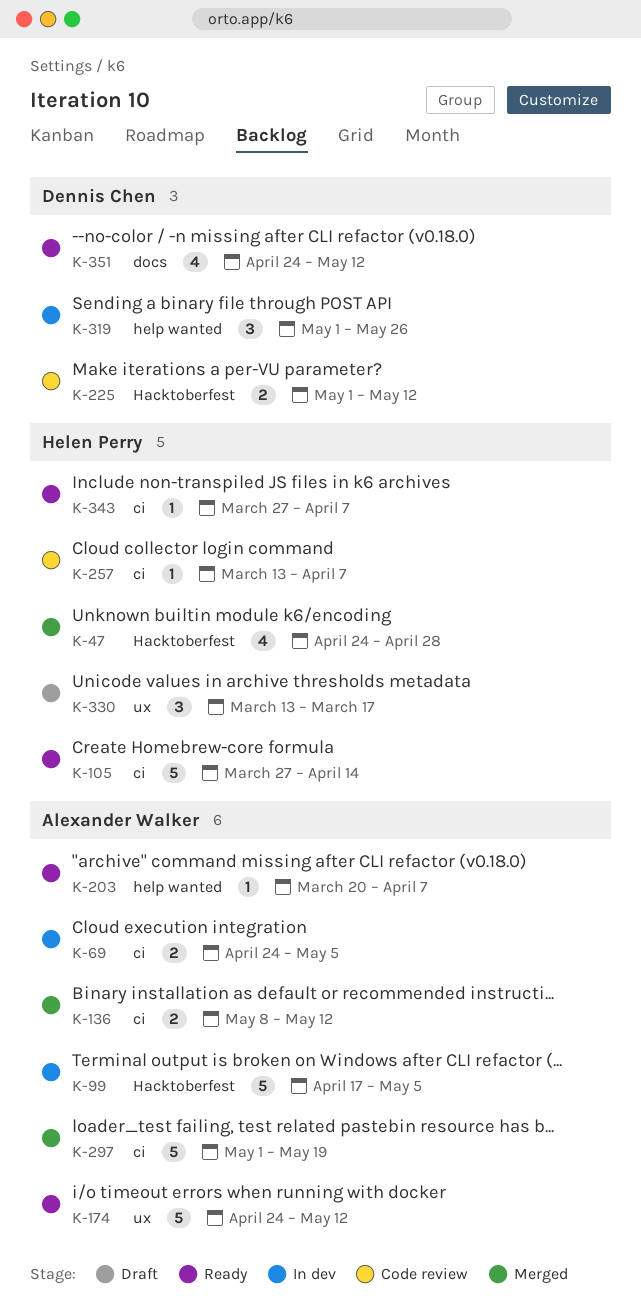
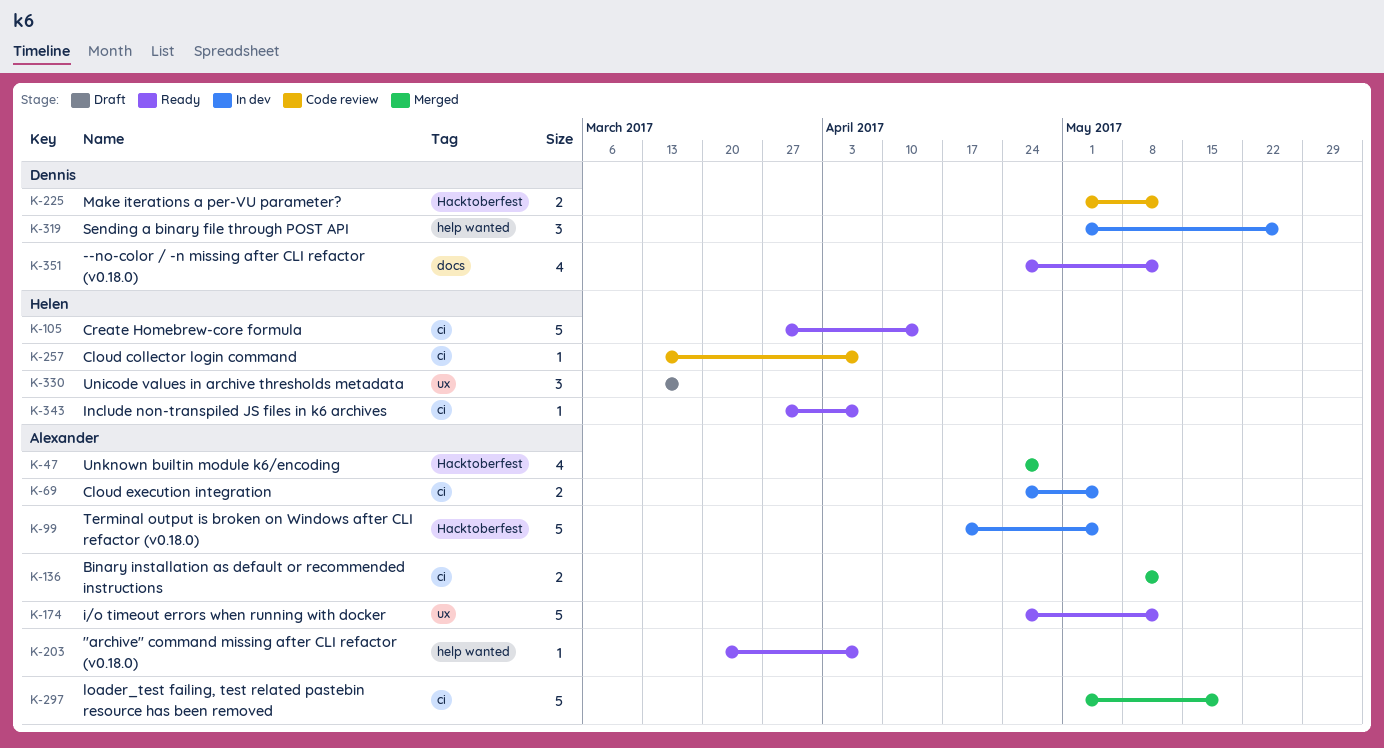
K-47, owner: Helen Perry -> Alexander Walker

